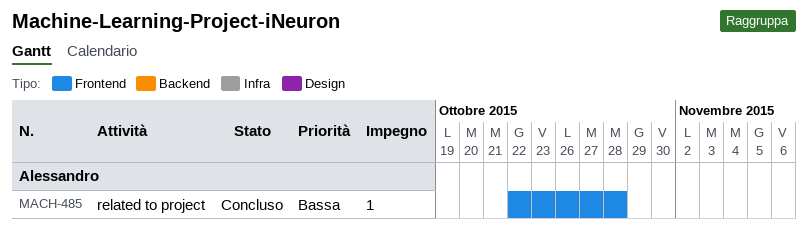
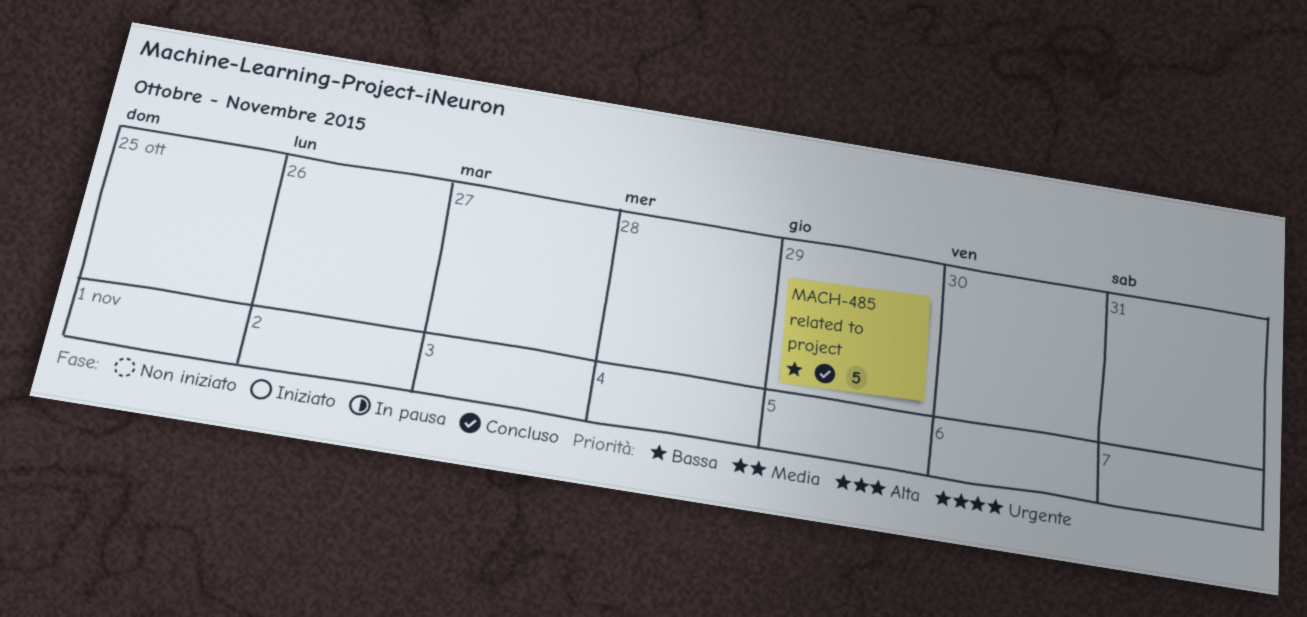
MACH-485, estimate: 1 -> 5
MACH-485, due: Oct 28 -> Oct 29

